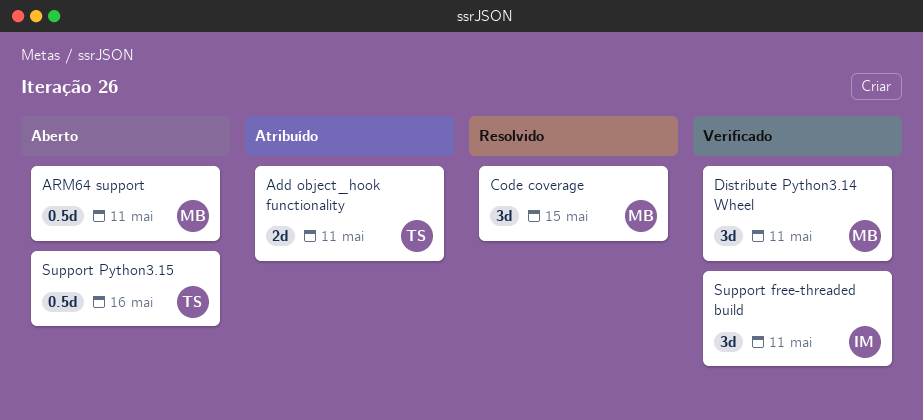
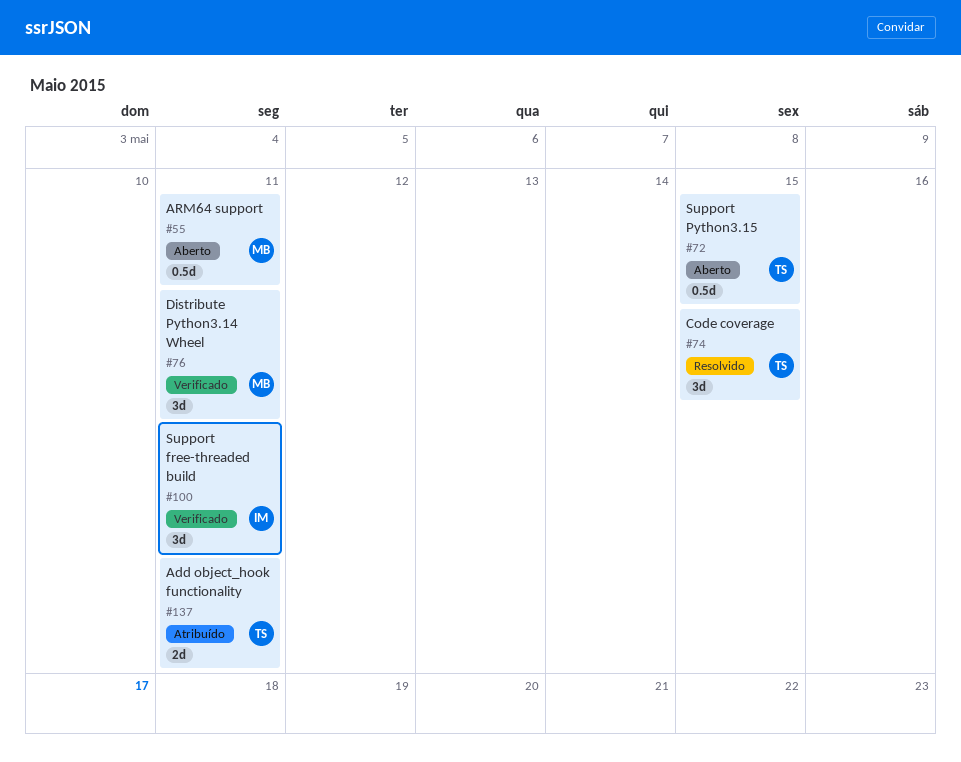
Code coverage, owner: MB -> TS
Support Python3.15, due: May 16 -> May 15

